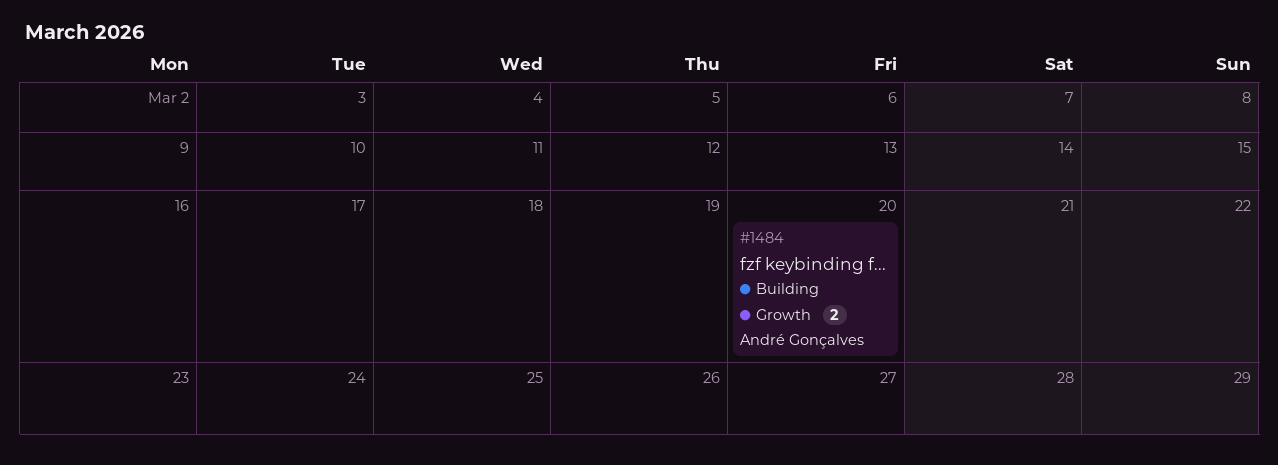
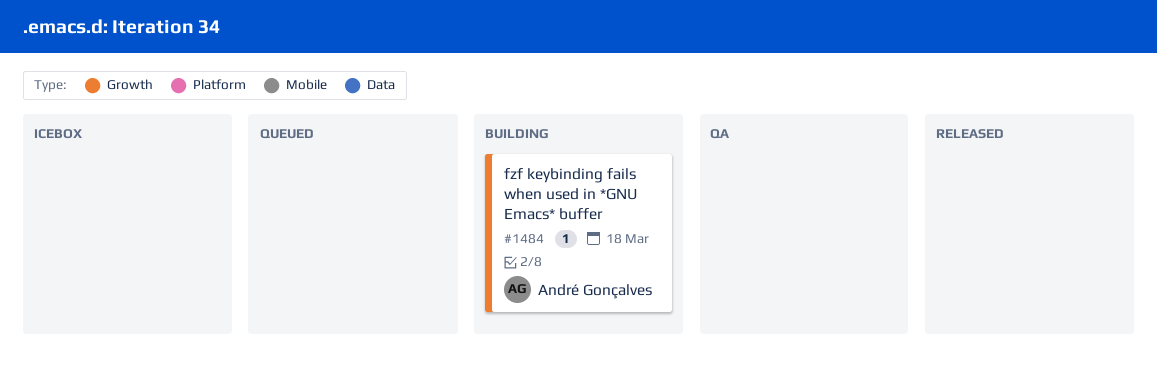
#1484, estimate: 2 -> 1
#1484, due: Mar 20 -> Mar 18

